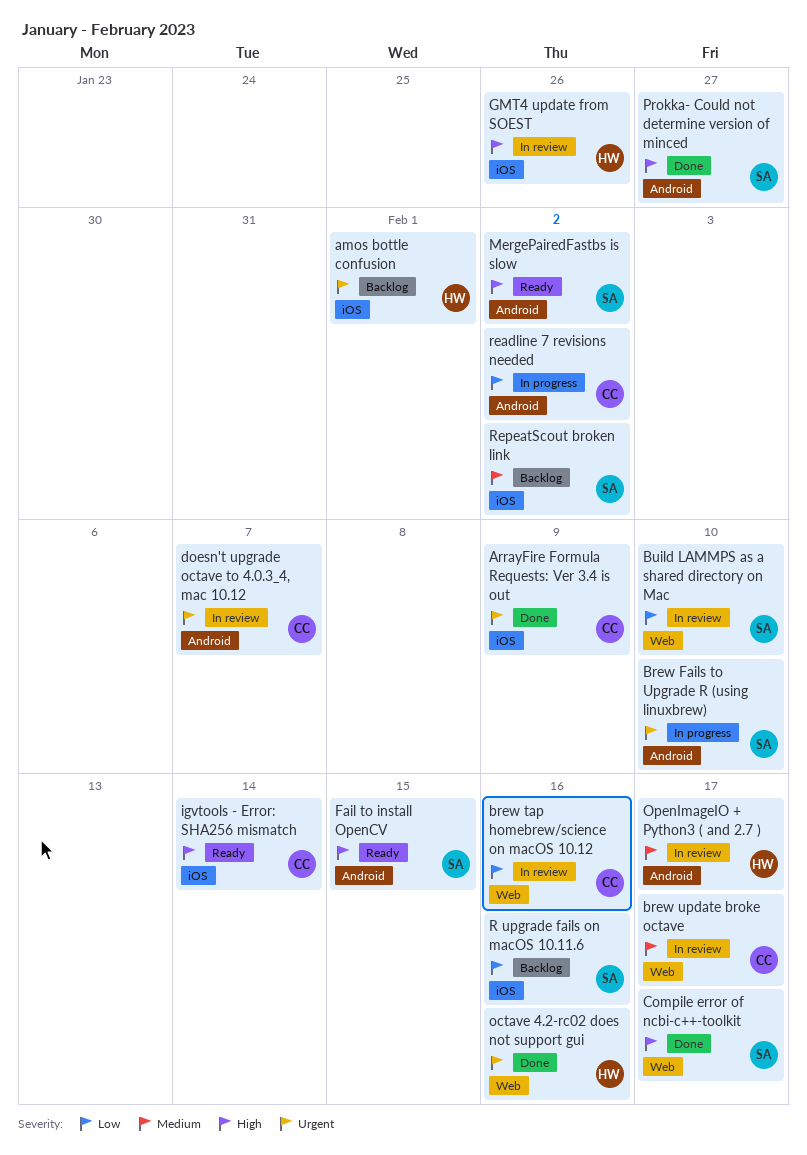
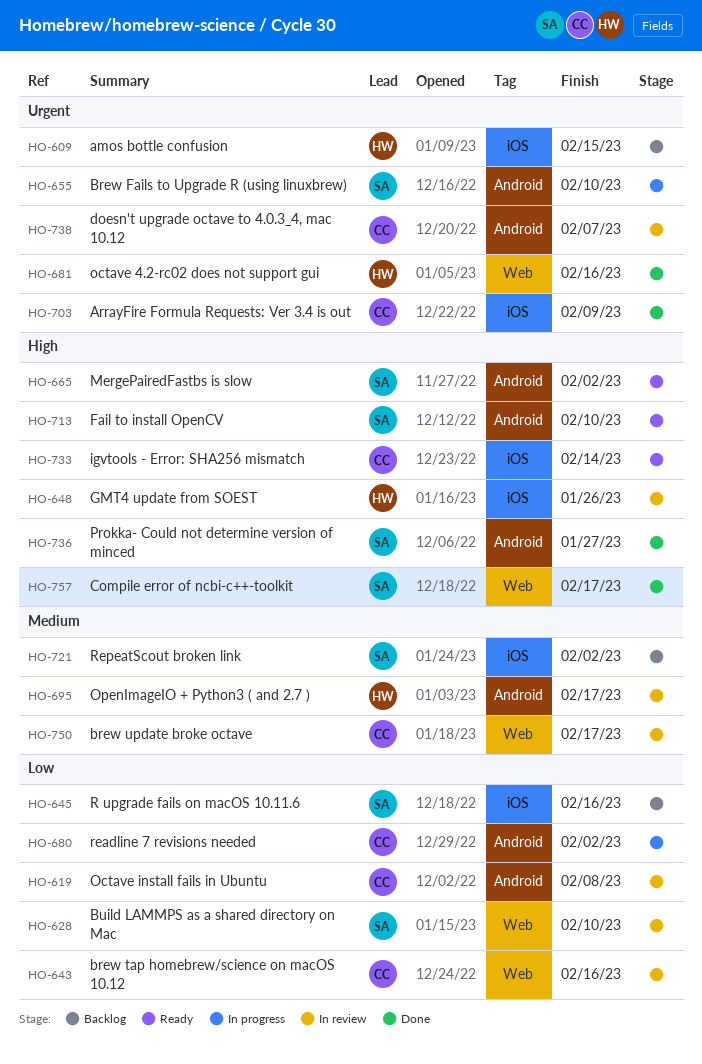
amos bottle confusion, due: Feb 1 -> Feb 15
Fail to install OpenCV, due: Feb 15 -> Feb 10
Octave install fails in Ubuntu: none -> present

